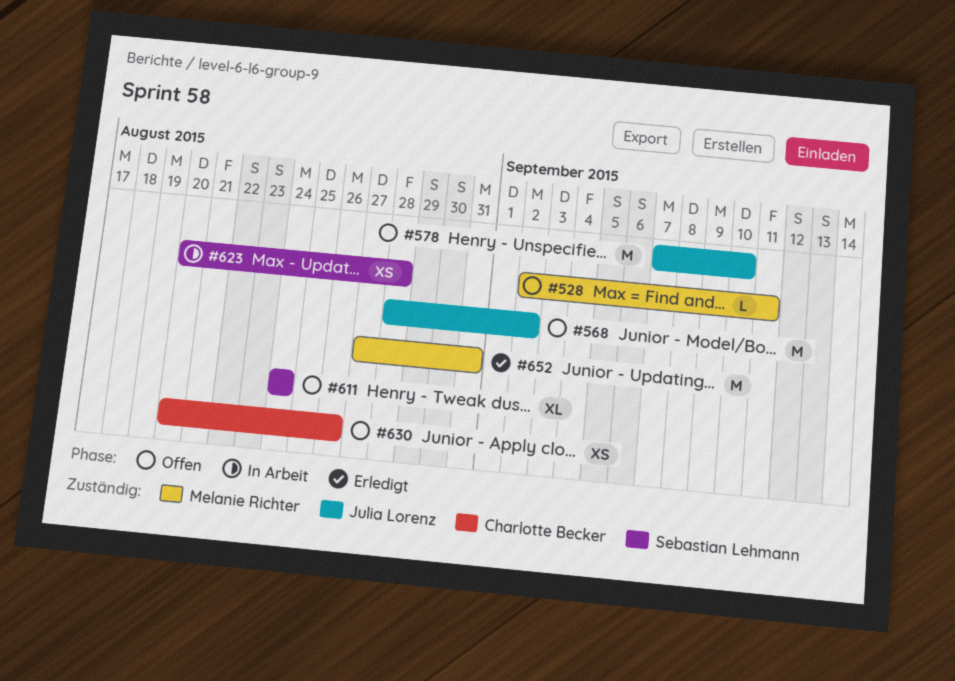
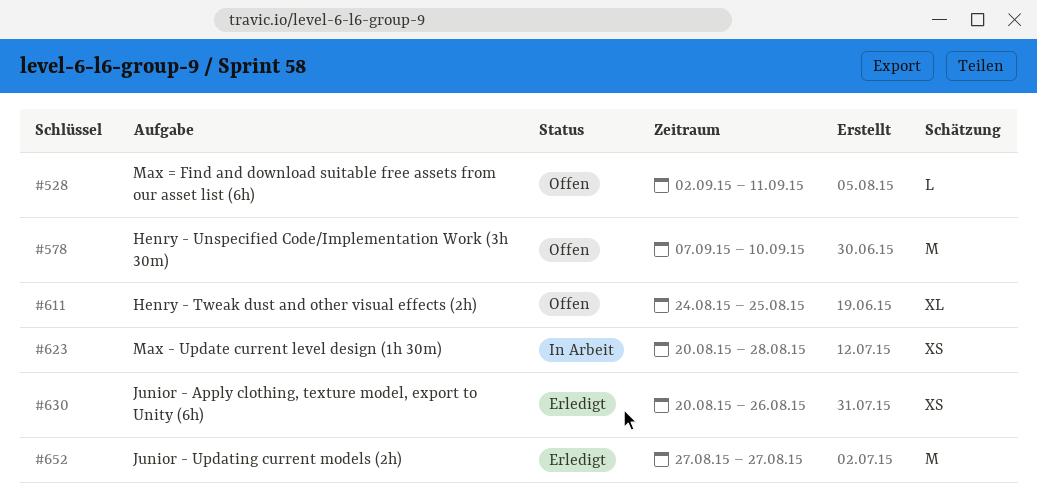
#568: present -> none
#611, due: Aug 24 -> Aug 25
#630, status: Offen -> Erledigt
#652, due: Aug 31 -> Aug 27

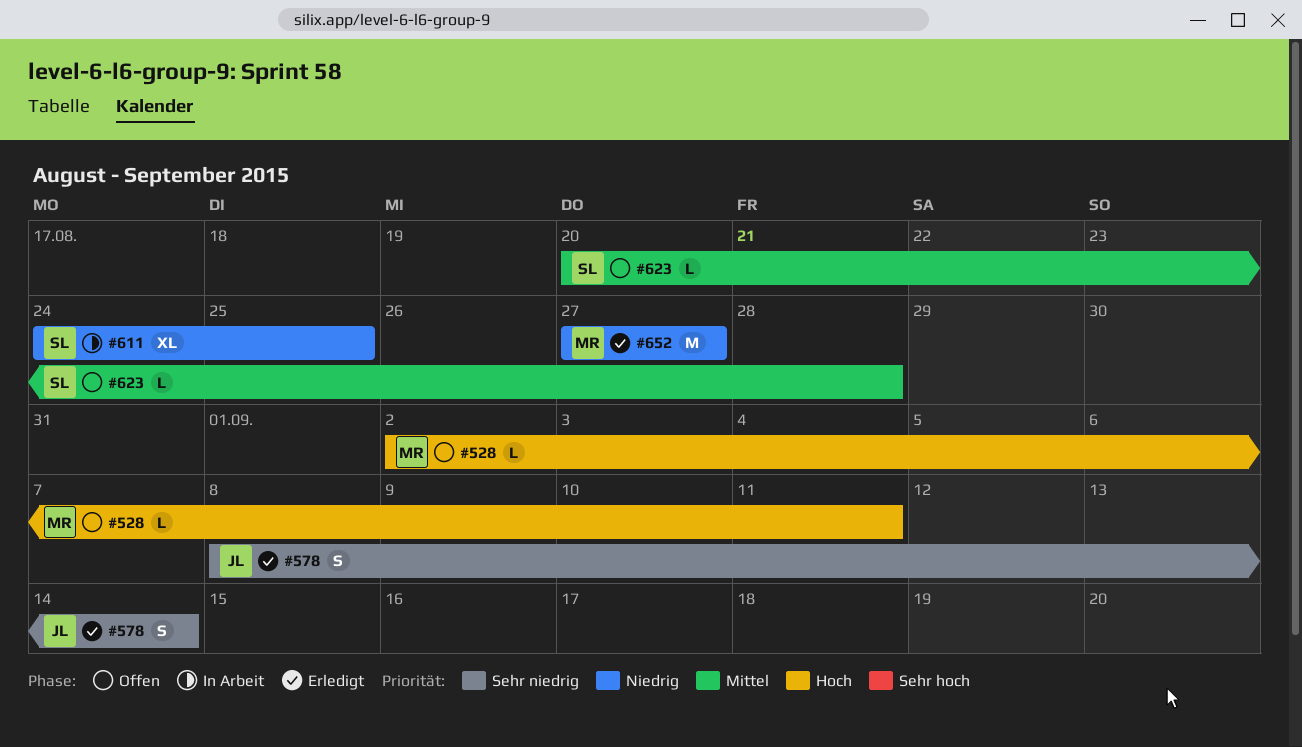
#578, status: Offen -> Erledigt
#578, estimate: M -> S
#578, start: Sep 7 -> Sep 8
#578, due: Sep 10 -> Sep 14
#611, status: Offen -> In Arbeit
#623, status: In Arbeit -> Offen
#623, estimate: XS -> L
#630: present -> none

